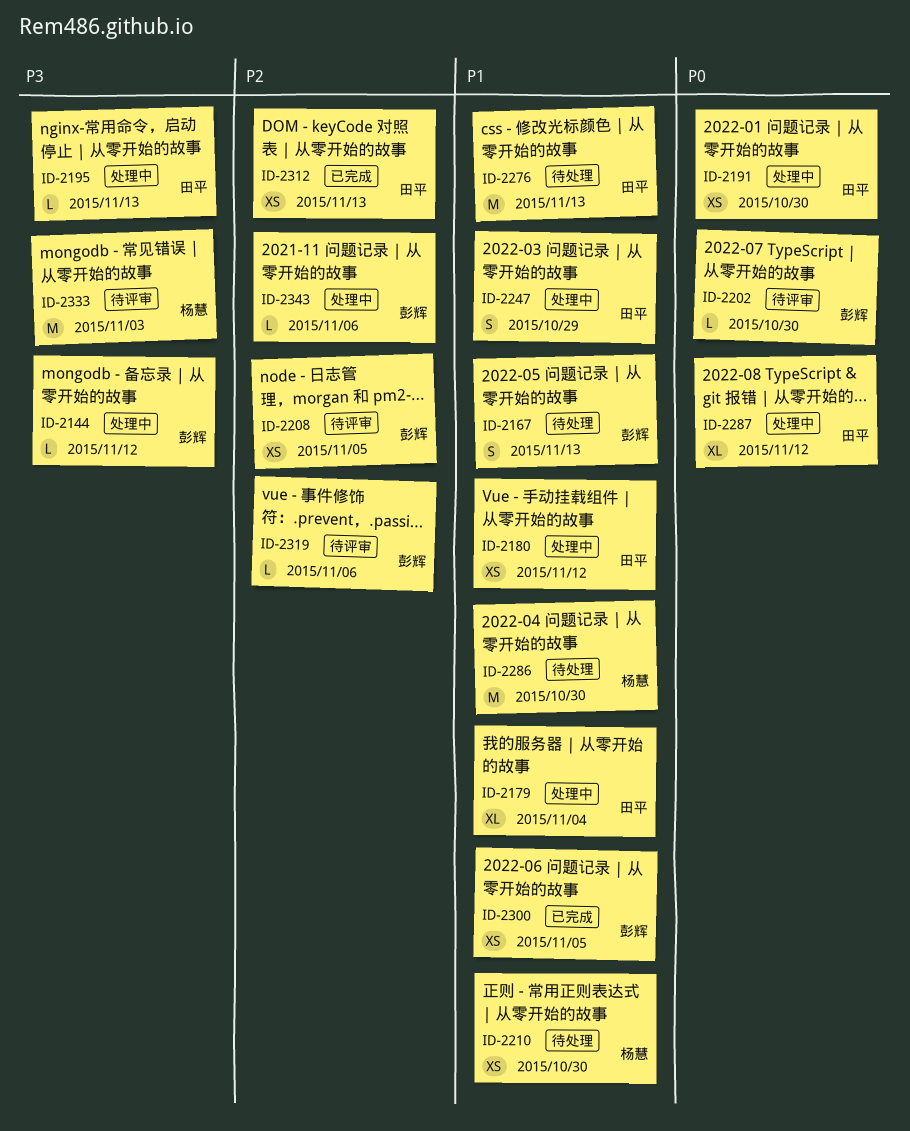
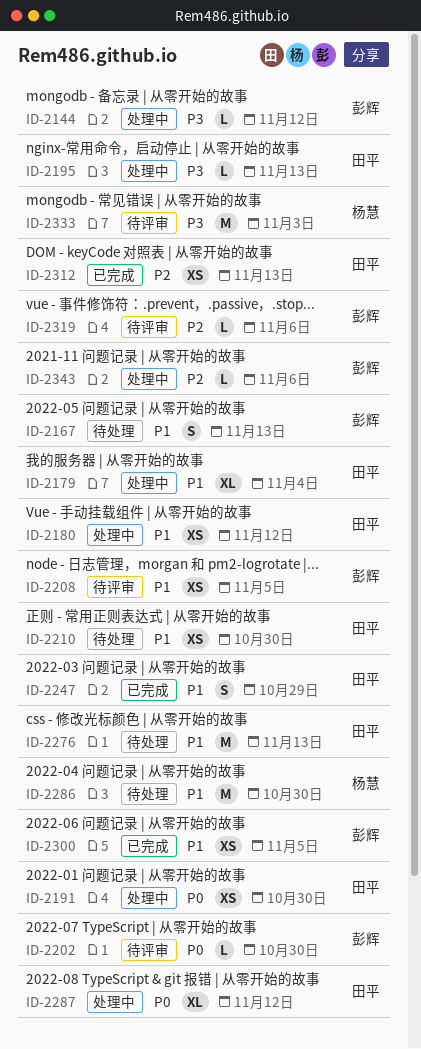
ID-2208, priority: P2 -> P1
ID-2210, owner: 杨慧 -> 田平
ID-2247, status: 处理中 -> 已完成

